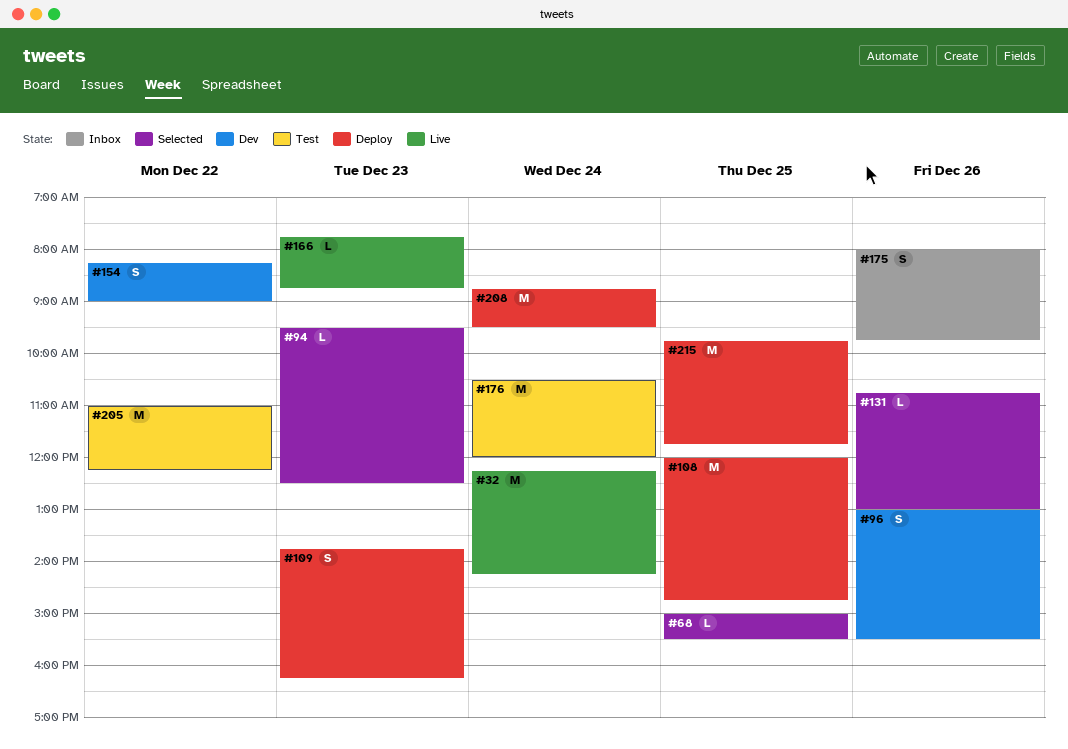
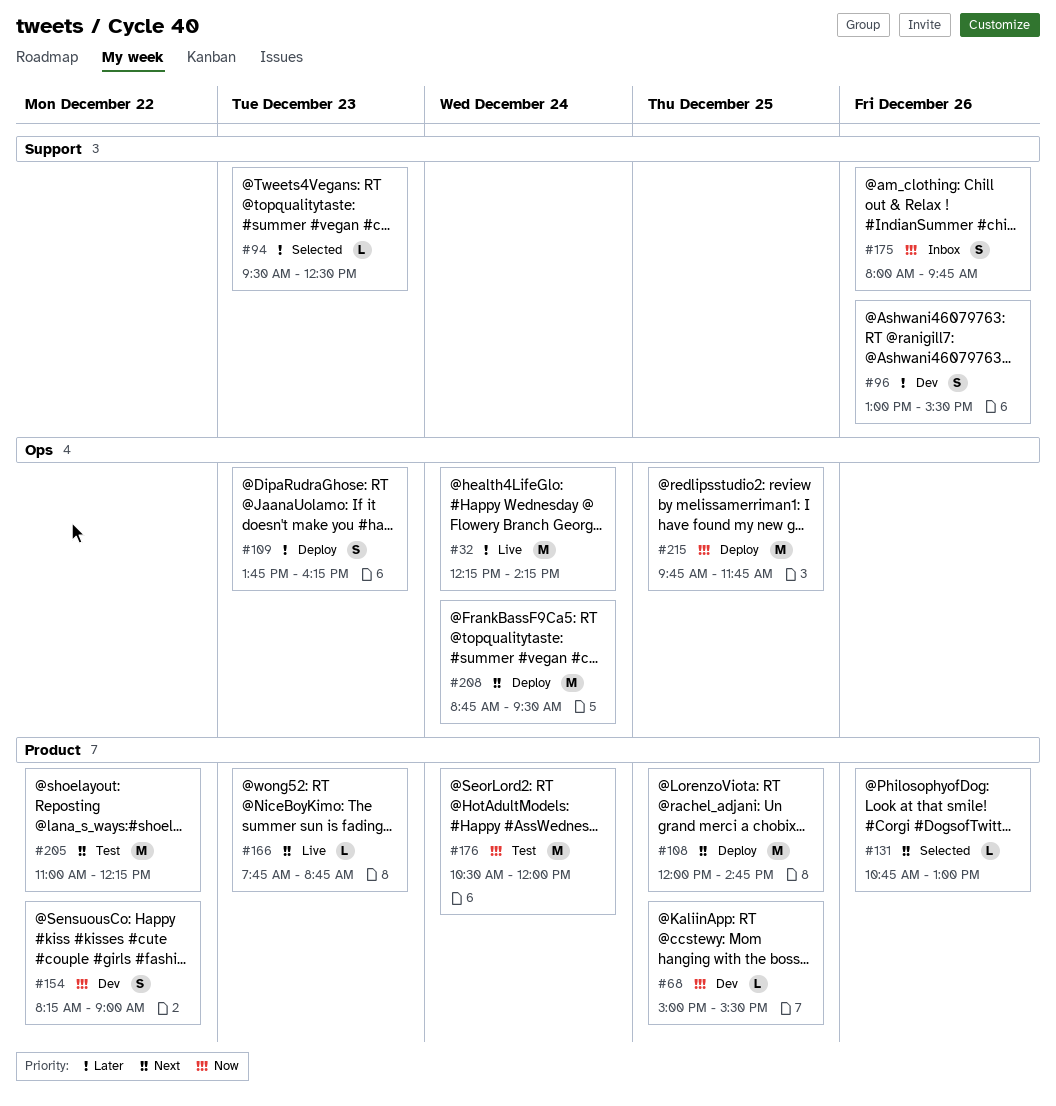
#68, status: Selected -> Dev

